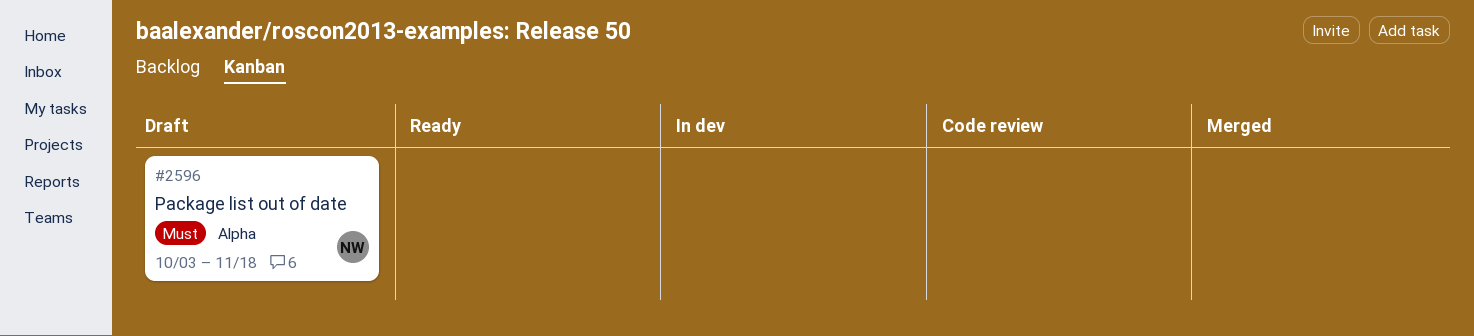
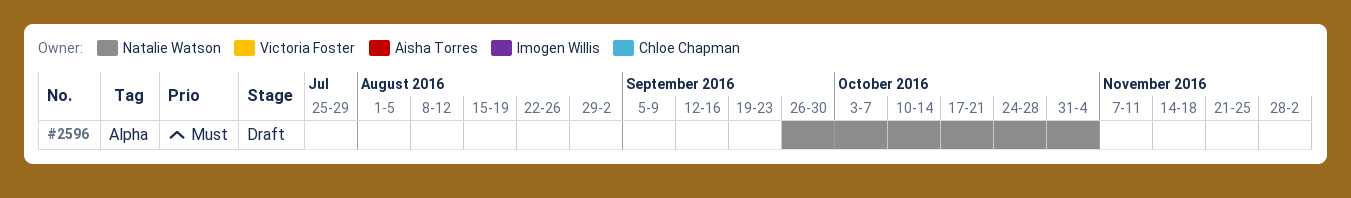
#2596, start: Oct 3 -> Sep 26
#2596, due: Nov 18 -> Nov 4

